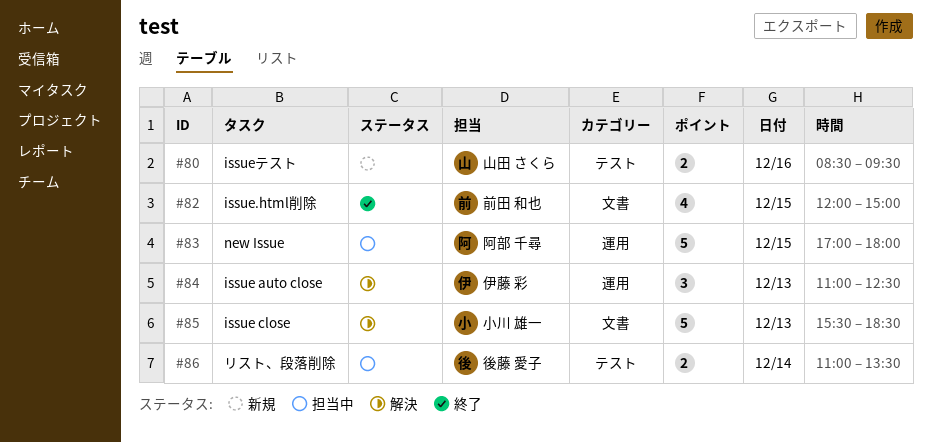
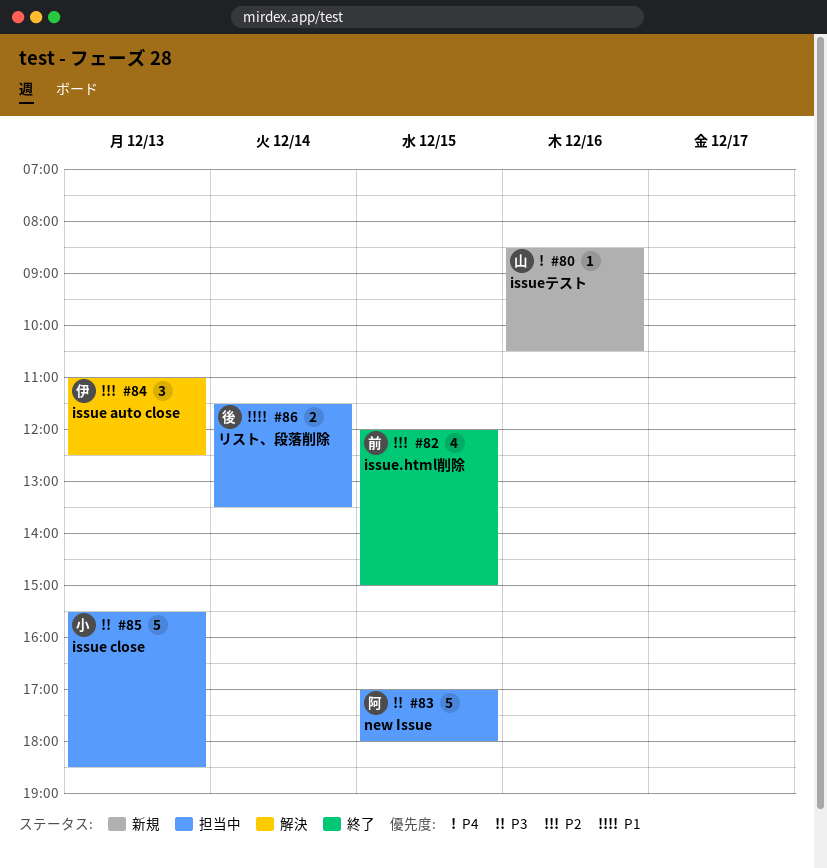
#80, estimate: 2 -> 1
#80, ends: 09:30 -> 10:30
#85, status: 解決 -> 担当中
#86, begins: 11:00 -> 11:30

